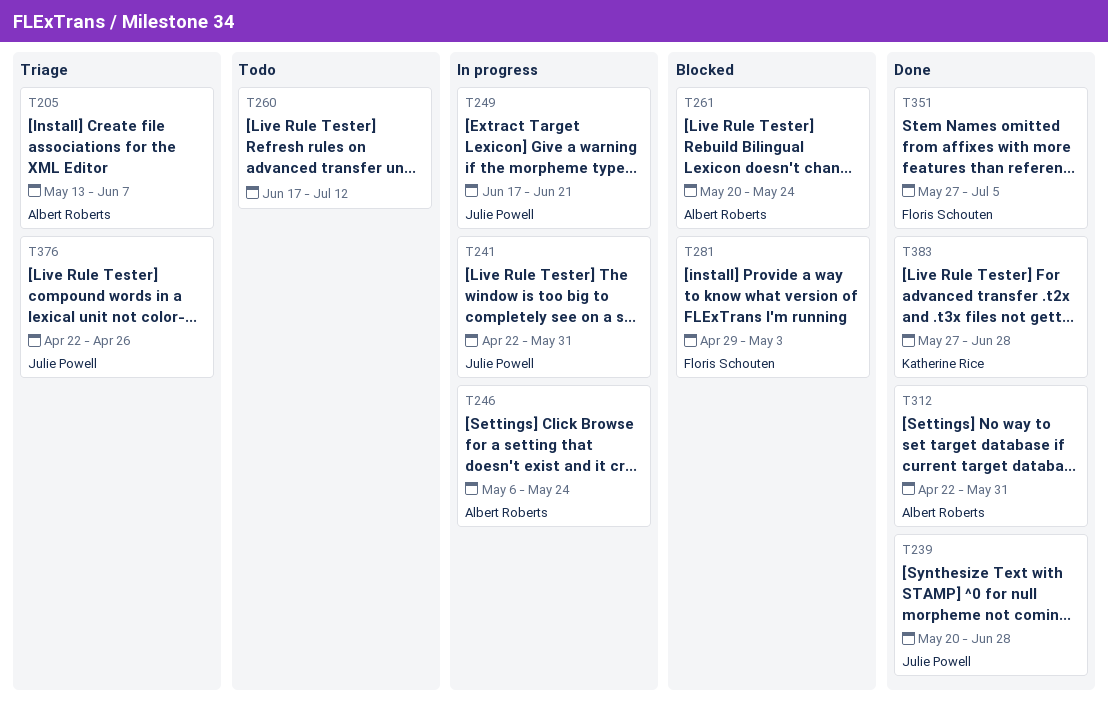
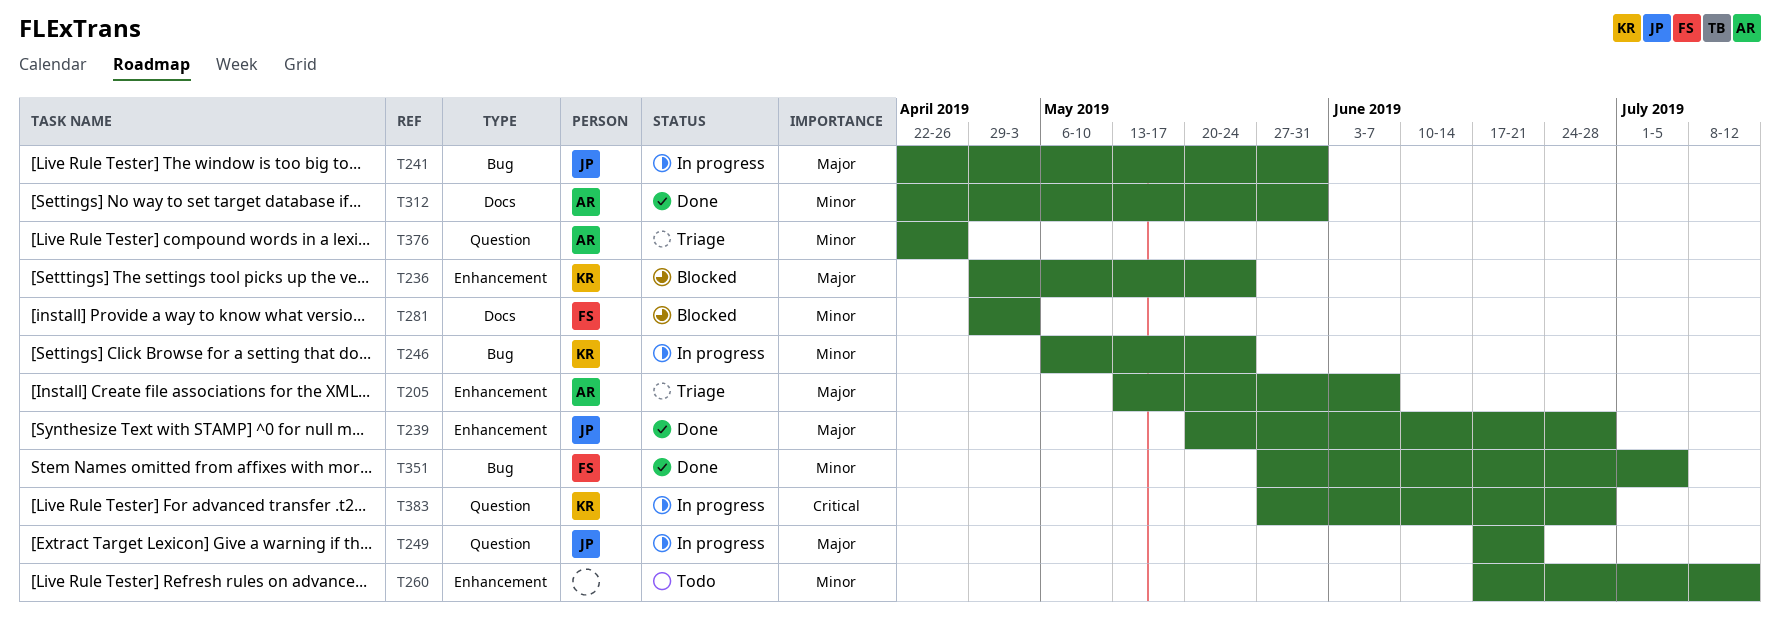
T236: none -> present
T246, owner: Albert Roberts -> Katherine Rice
T261: present -> none
T376, owner: Julie Powell -> Albert Roberts
T383, status: Done -> In progress

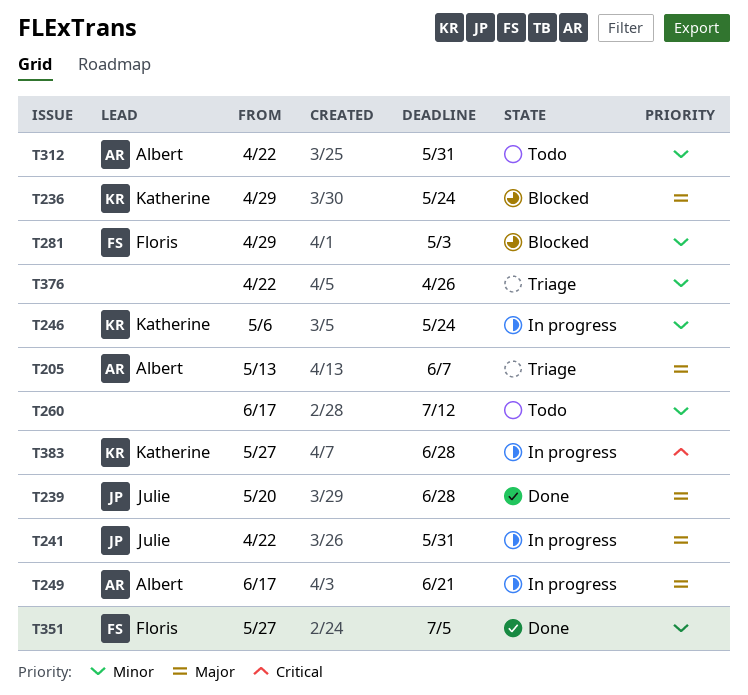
T249, owner: Julie -> Albert
T312, status: Done -> Todo
T376, owner: Albert -> none

